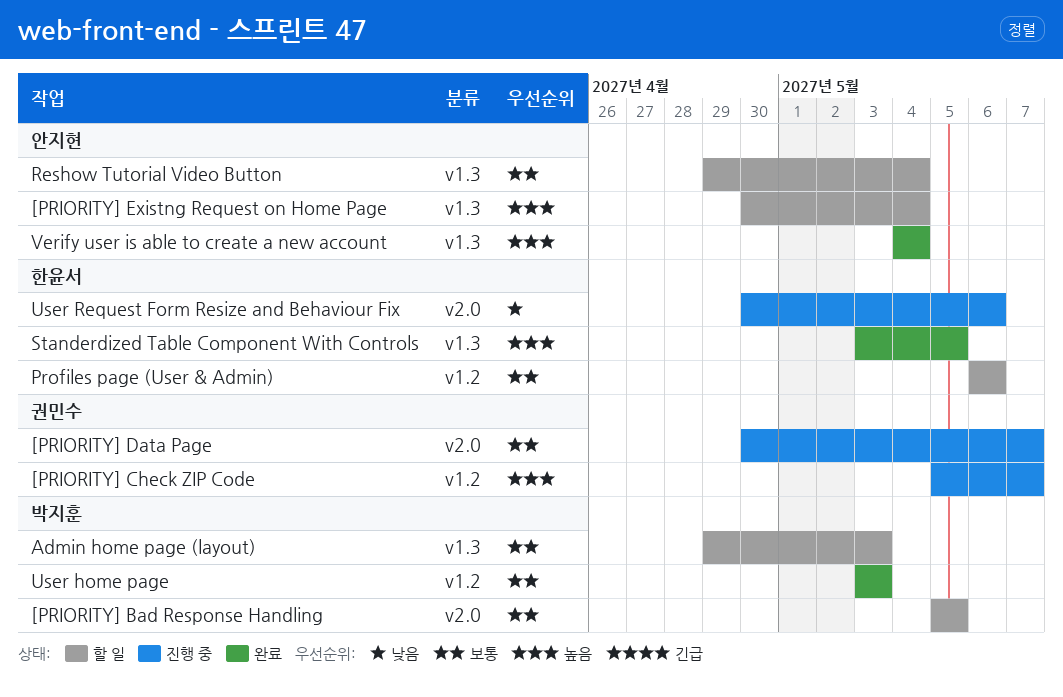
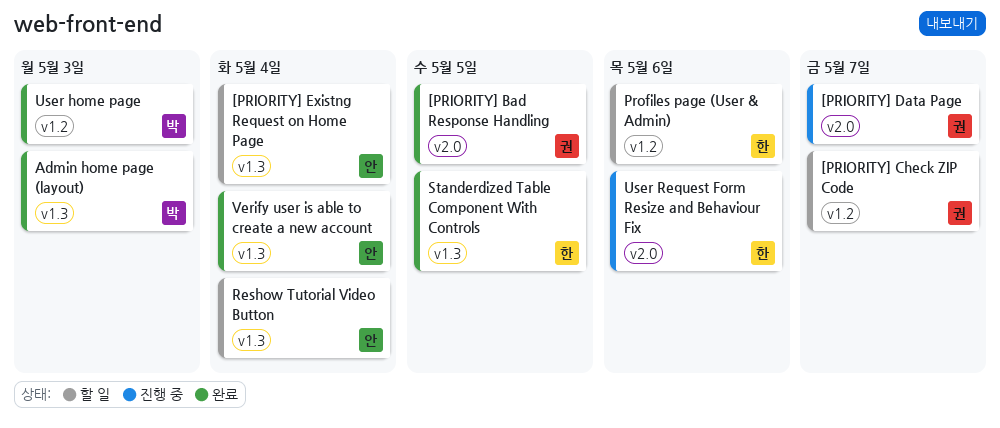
[PRIORITY] Bad Response Handling, status: 할 일 -> 완료
[PRIORITY] Bad Response Handling, owner: 박지훈 -> 권민수
[PRIORITY] Check ZIP Code, status: 진행 중 -> 할 일
Admin home page (layout), status: 할 일 -> 완료

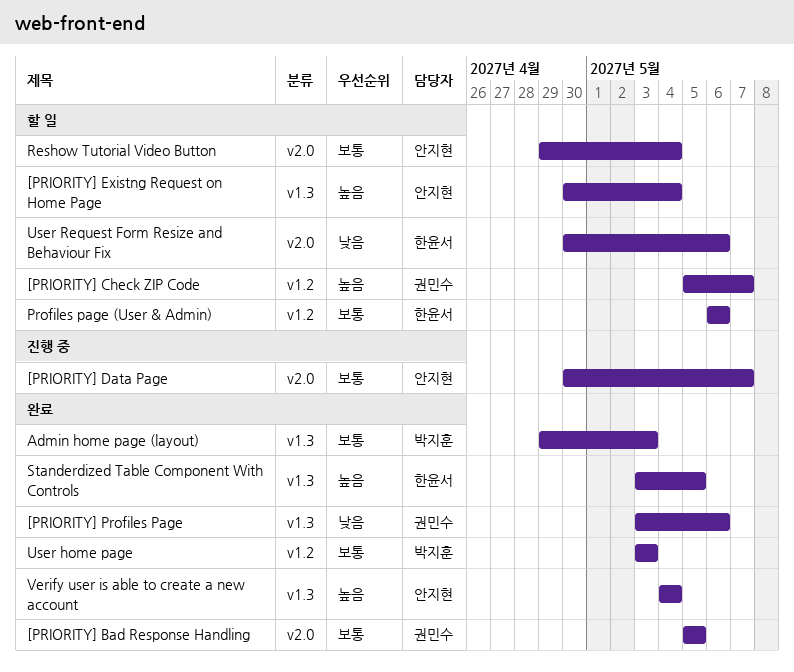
[PRIORITY] Data Page, owner: 권민수 -> 안지현
[PRIORITY] Profiles Page: none -> present
Reshow Tutorial Video Button, label: v1.3 -> v2.0
User Request Form Resize and Behaviour Fix, status: 진행 중 -> 할 일

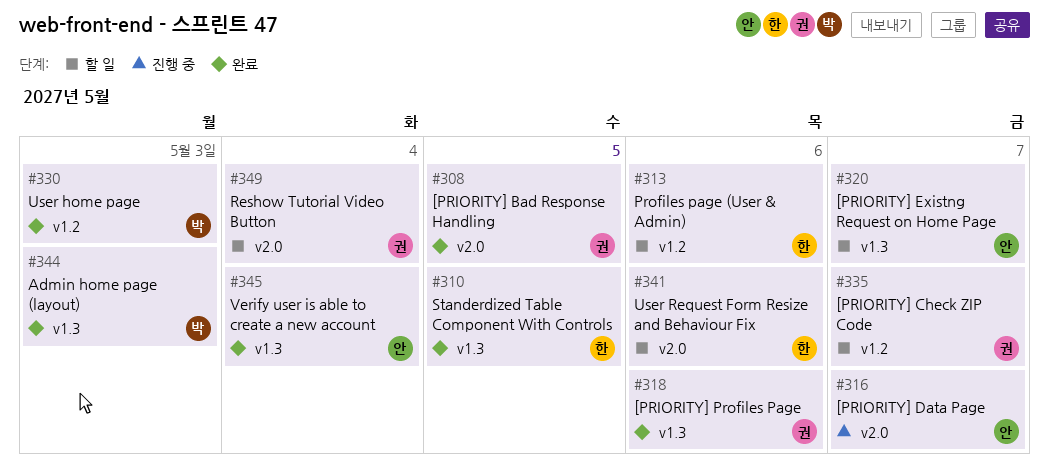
[PRIORITY] Existng Request on Home Page, due: May 4 -> May 7
Reshow Tutorial Video Button, owner: 안지현 -> 권민수

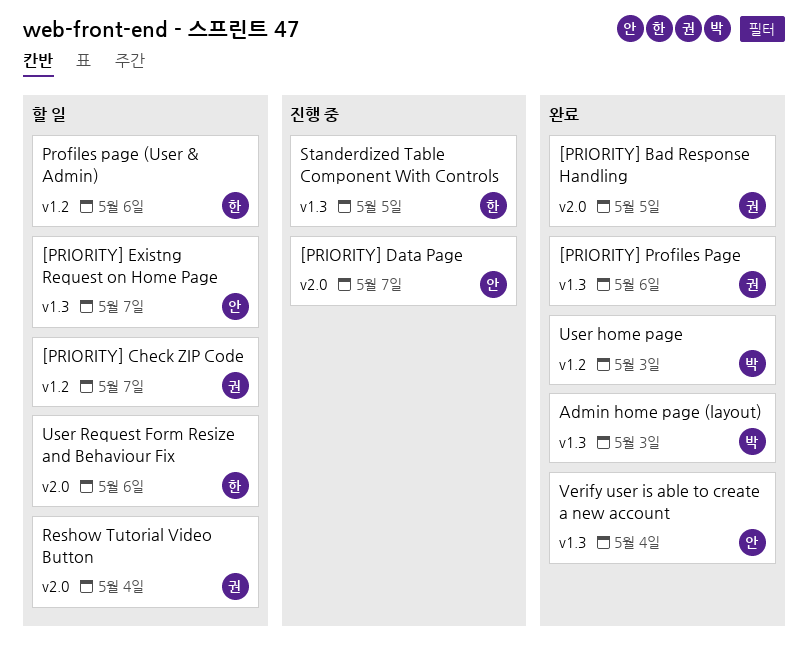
Standerdized Table Component With Controls, status: 완료 -> 진행 중

